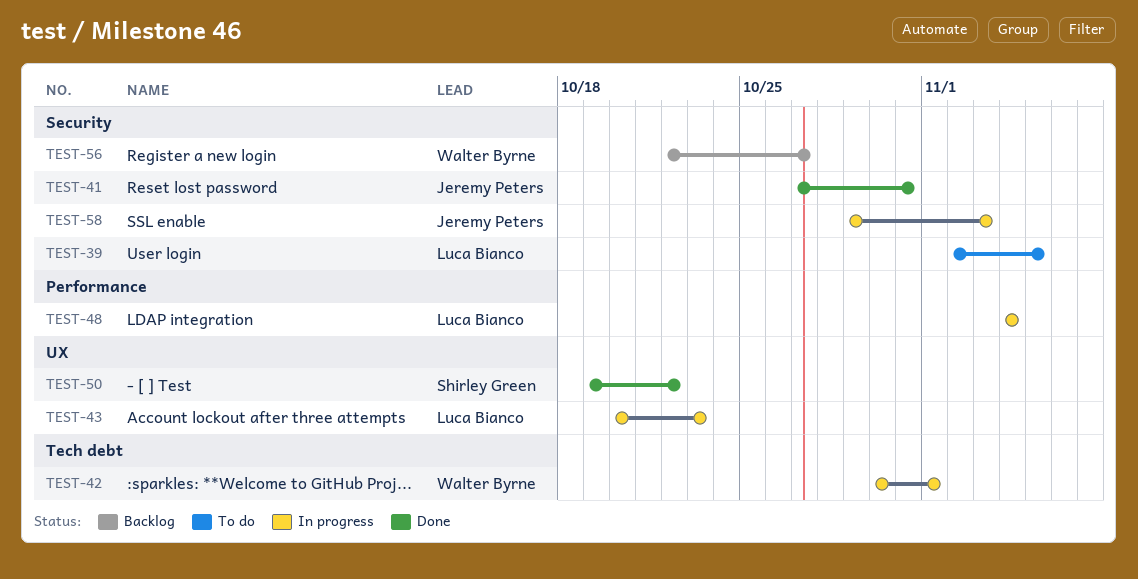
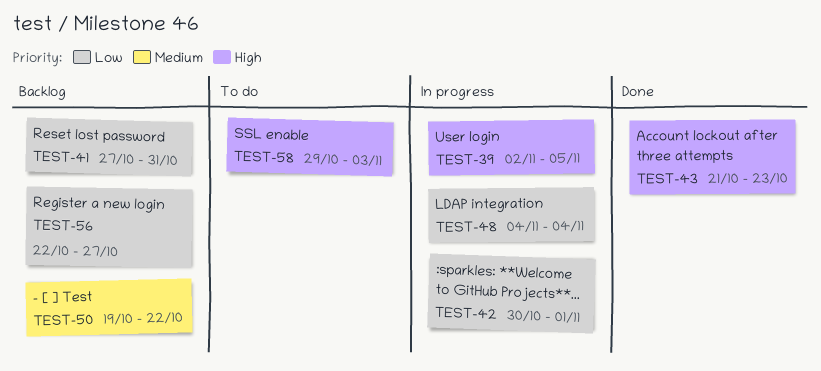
TEST-39, status: To do -> In progress
TEST-41, status: Done -> Backlog
TEST-43, status: In progress -> Done
TEST-43, start: Oct 20 -> Oct 21
TEST-50, status: Done -> Backlog
TEST-58, status: In progress -> To do

